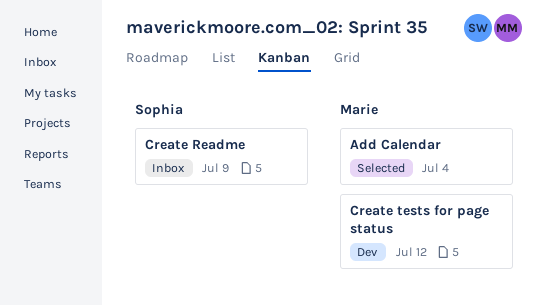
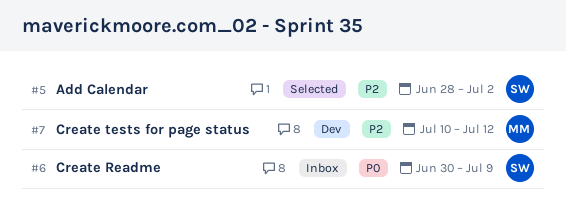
Add Calendar, owner: Marie -> Sophia
Add Calendar, due: Jul 4 -> Jul 2

